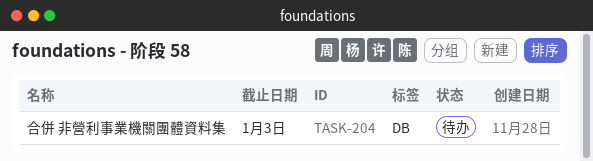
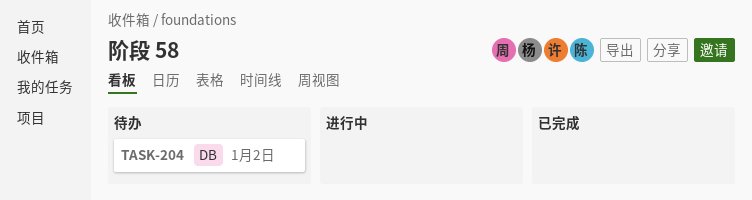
TASK-204, due: Jan 3 -> Jan 2

